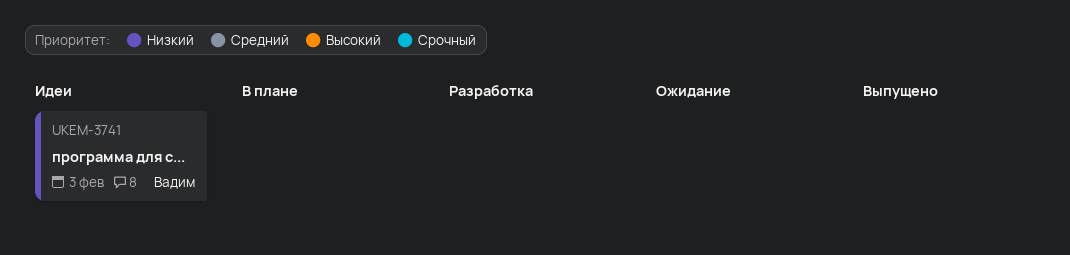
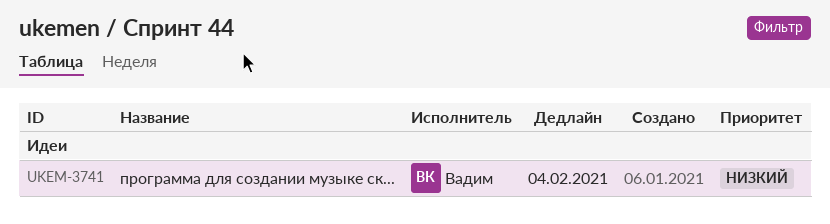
UKEM-3741, due: Feb 3 -> Feb 4

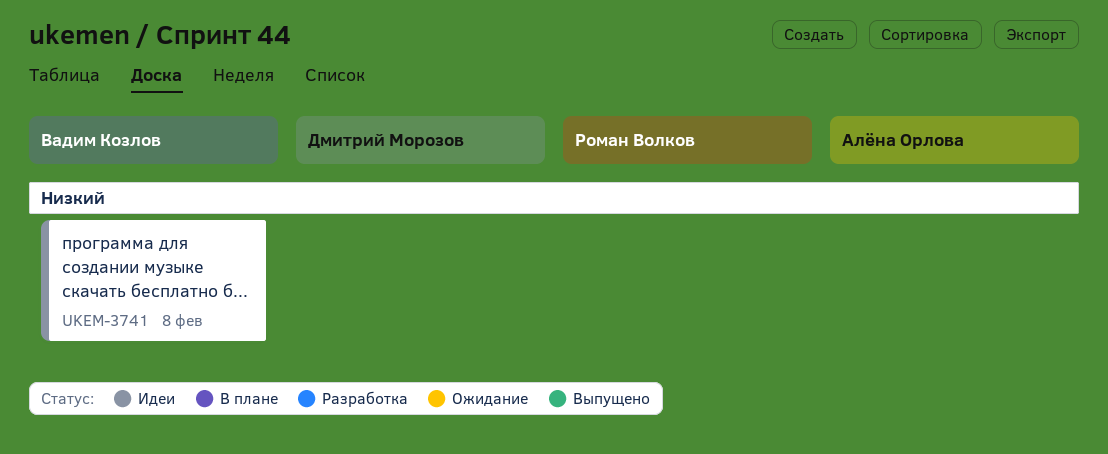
UKEM-3741, due: Feb 4 -> Feb 8

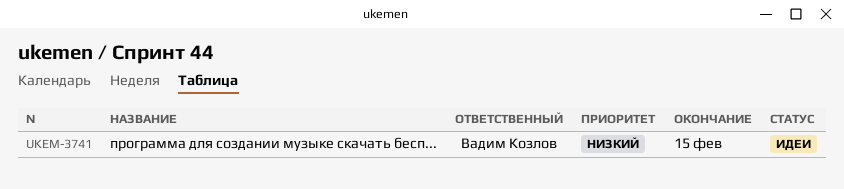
UKEM-3741, due: Feb 8 -> Feb 15

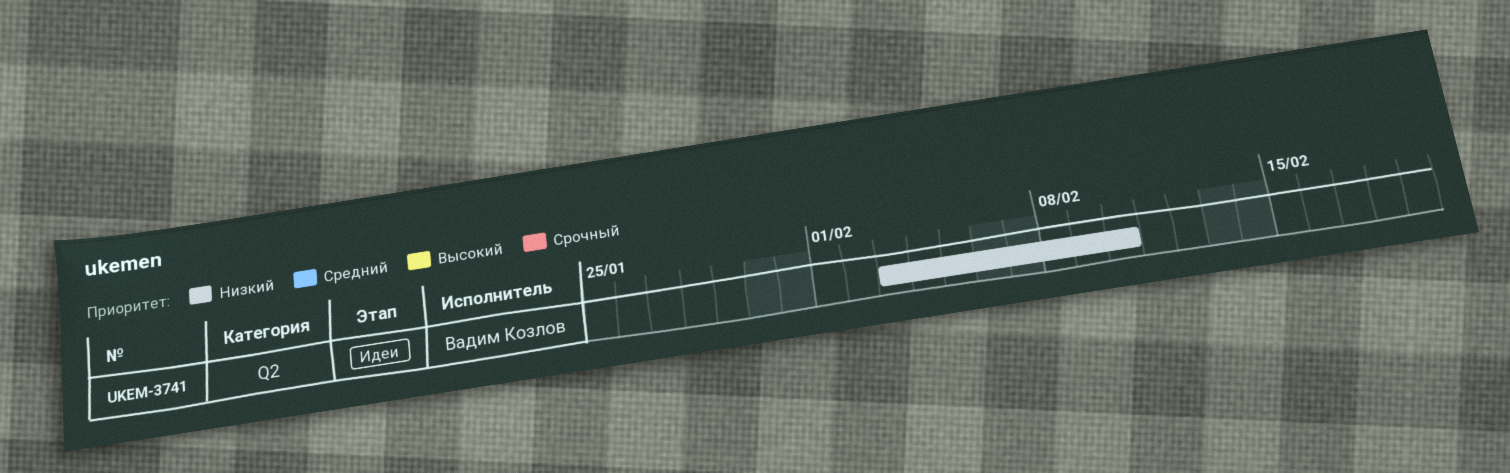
UKEM-3741, due: Feb 15 -> Feb 10

